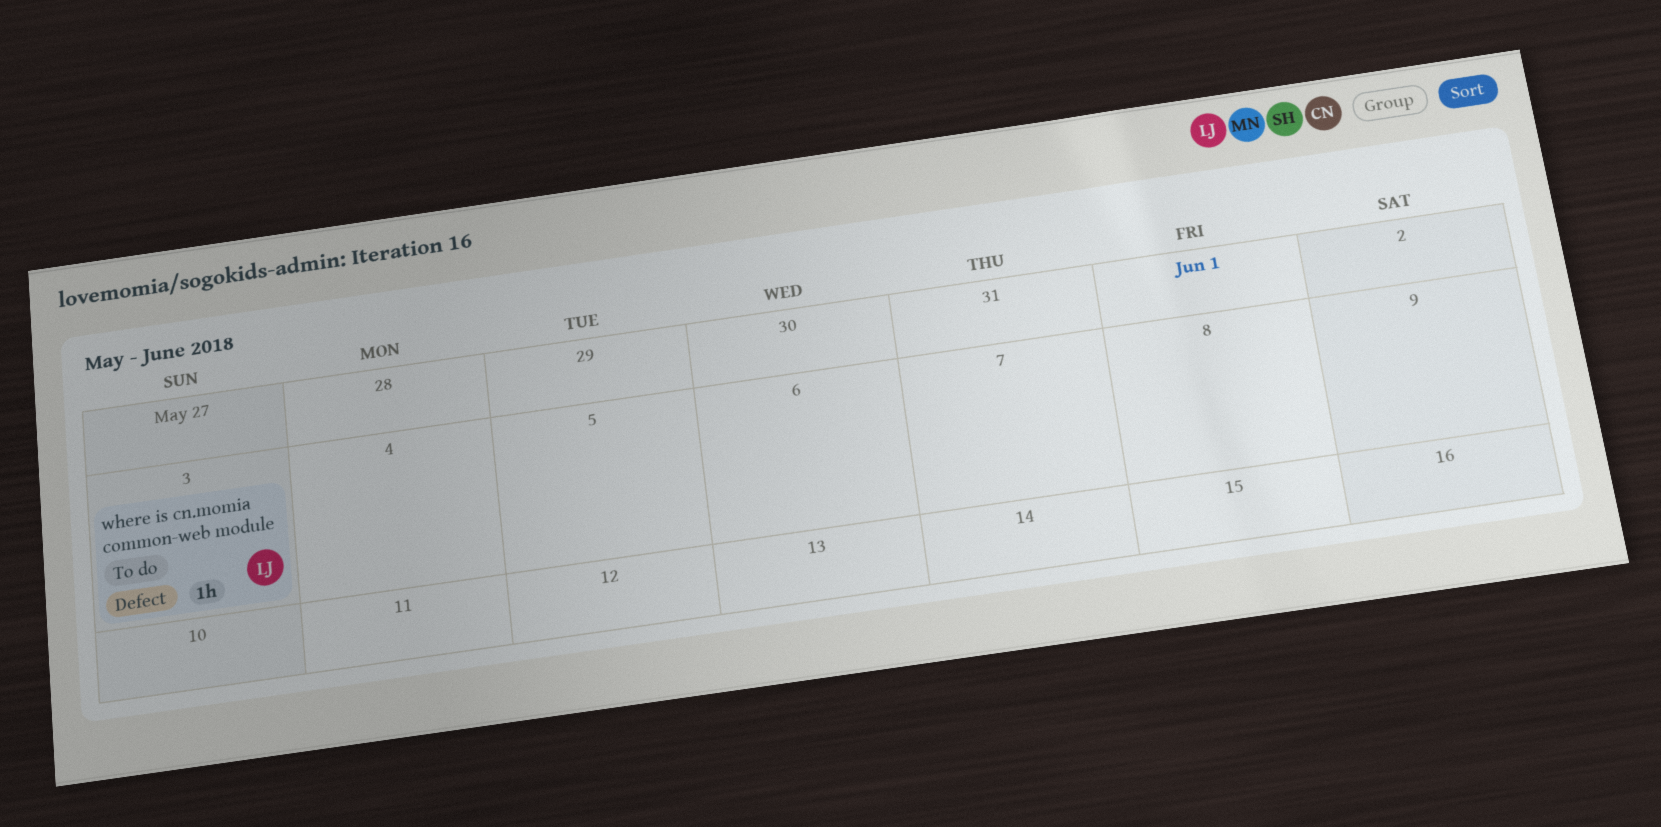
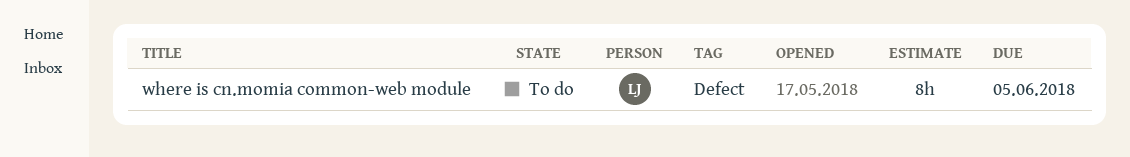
where is cn.momia common-web module, estimate: 1h -> 8h
where is cn.momia common-web module, due: Jun 3 -> Jun 5

